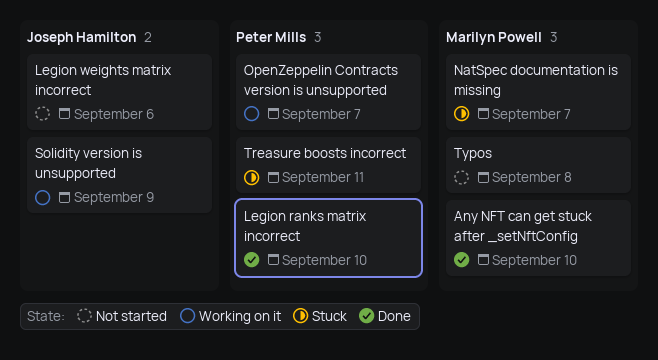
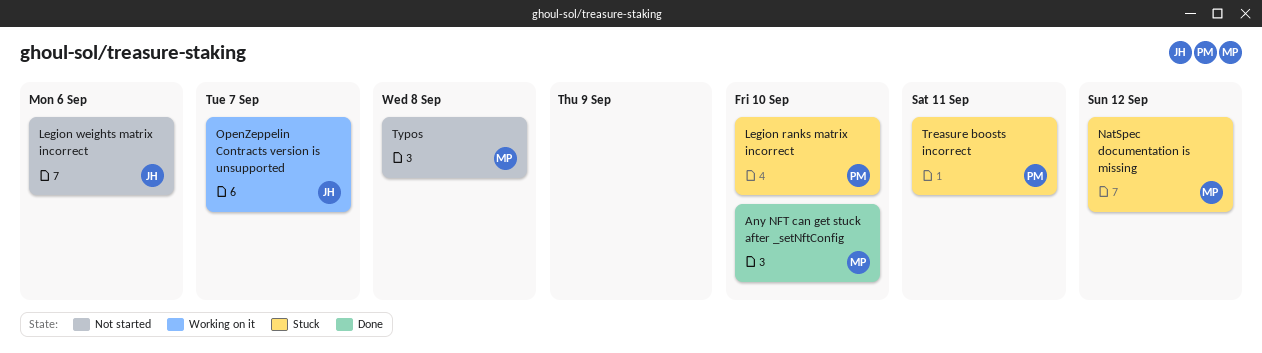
Legion ranks matrix incorrect, status: Done -> Stuck
NatSpec documentation is missing, due: Sep 7 -> Sep 12
OpenZeppelin Contracts version is unsupported, owner: Peter Mills -> Joseph Hamilton
Solidity version is unsupported: present -> none

